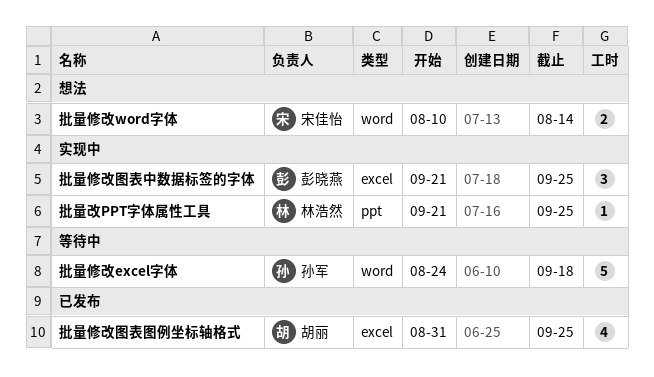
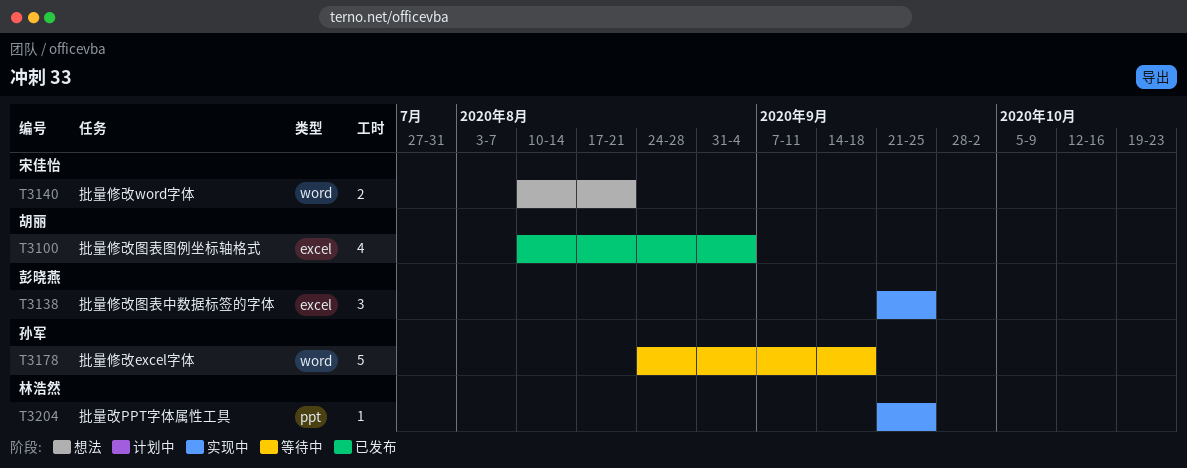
批量修改word字体, due: Aug 14 -> Aug 21
批量修改图表图例坐标轴格式, start: Aug 31 -> Aug 10
批量修改图表图例坐标轴格式, due: Sep 25 -> Sep 4

